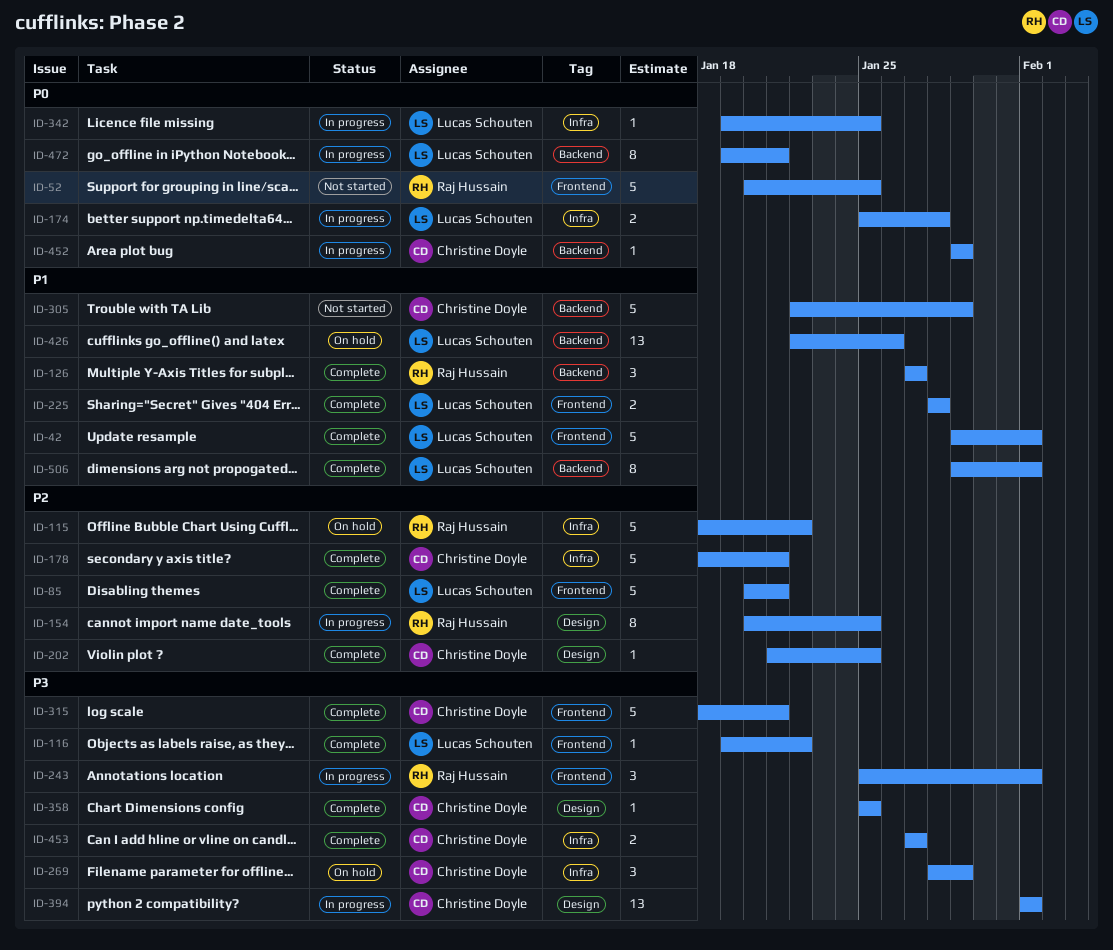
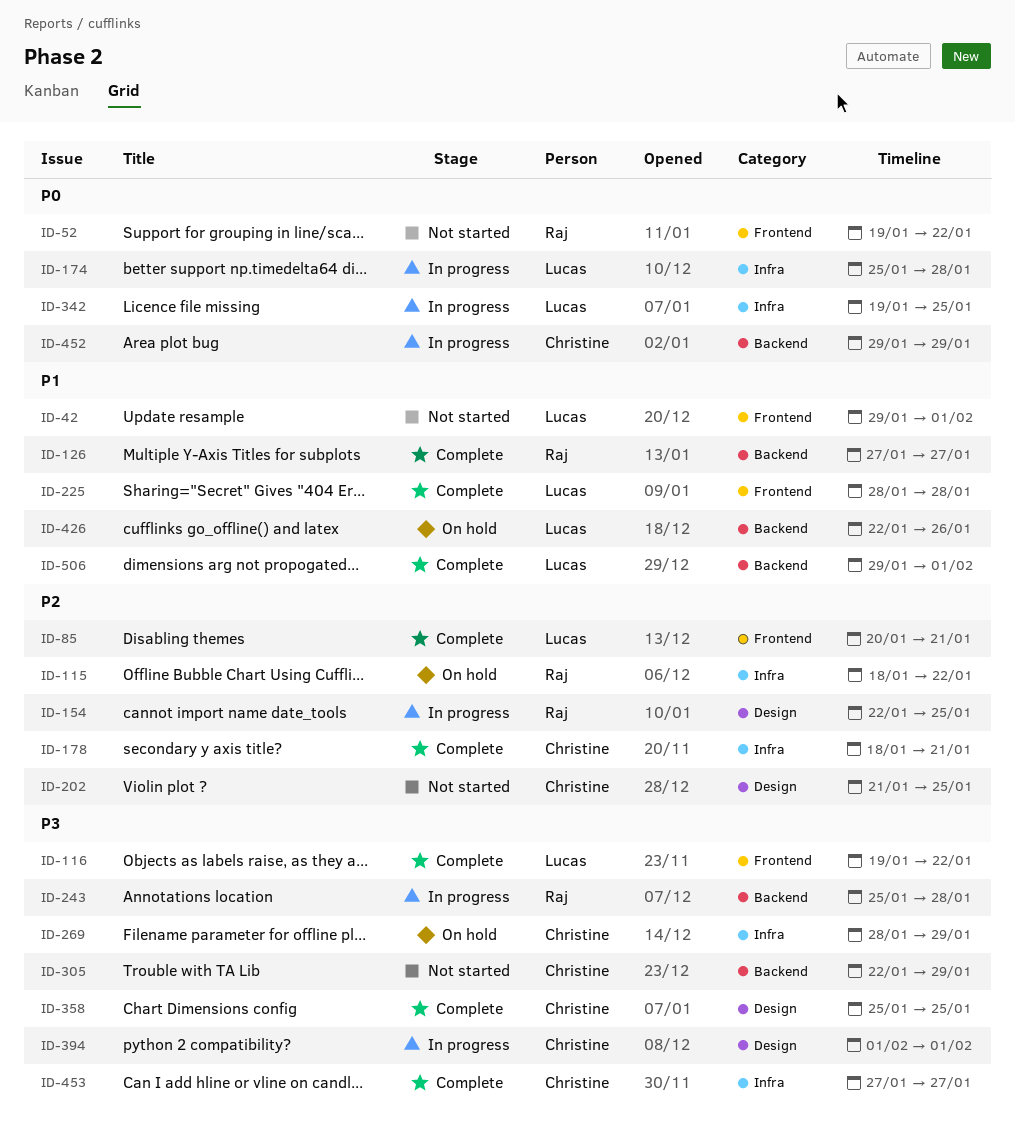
ID-42, status: Complete -> Not started
ID-52, start: Jan 20 -> Jan 19
ID-52, due: Jan 25 -> Jan 22
ID-154, start: Jan 20 -> Jan 22
ID-202, status: Complete -> Not started
ID-243, label: Frontend -> Backend
ID-243, due: Feb 1 -> Jan 28
ID-305, priority: P1 -> P3
ID-315: present -> none
ID-472: present -> none

